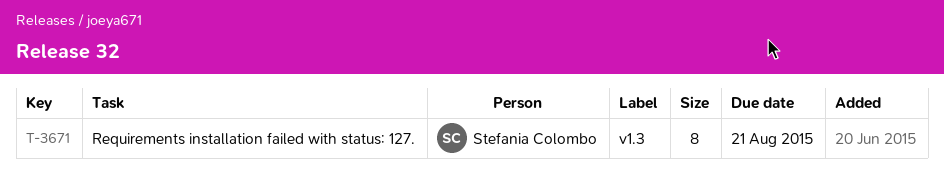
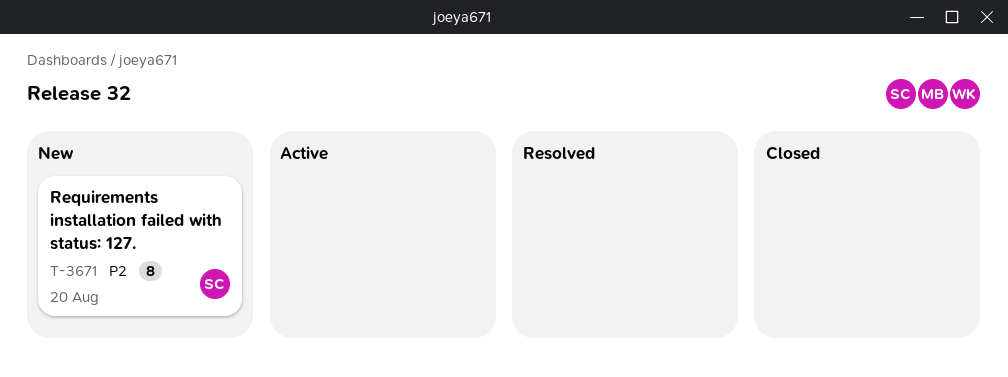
T-3671, due: Aug 21 -> Aug 20

